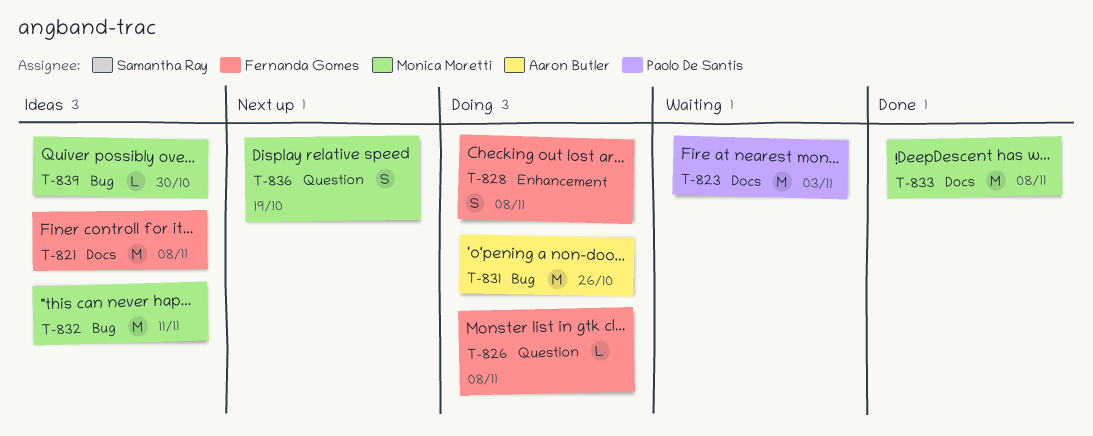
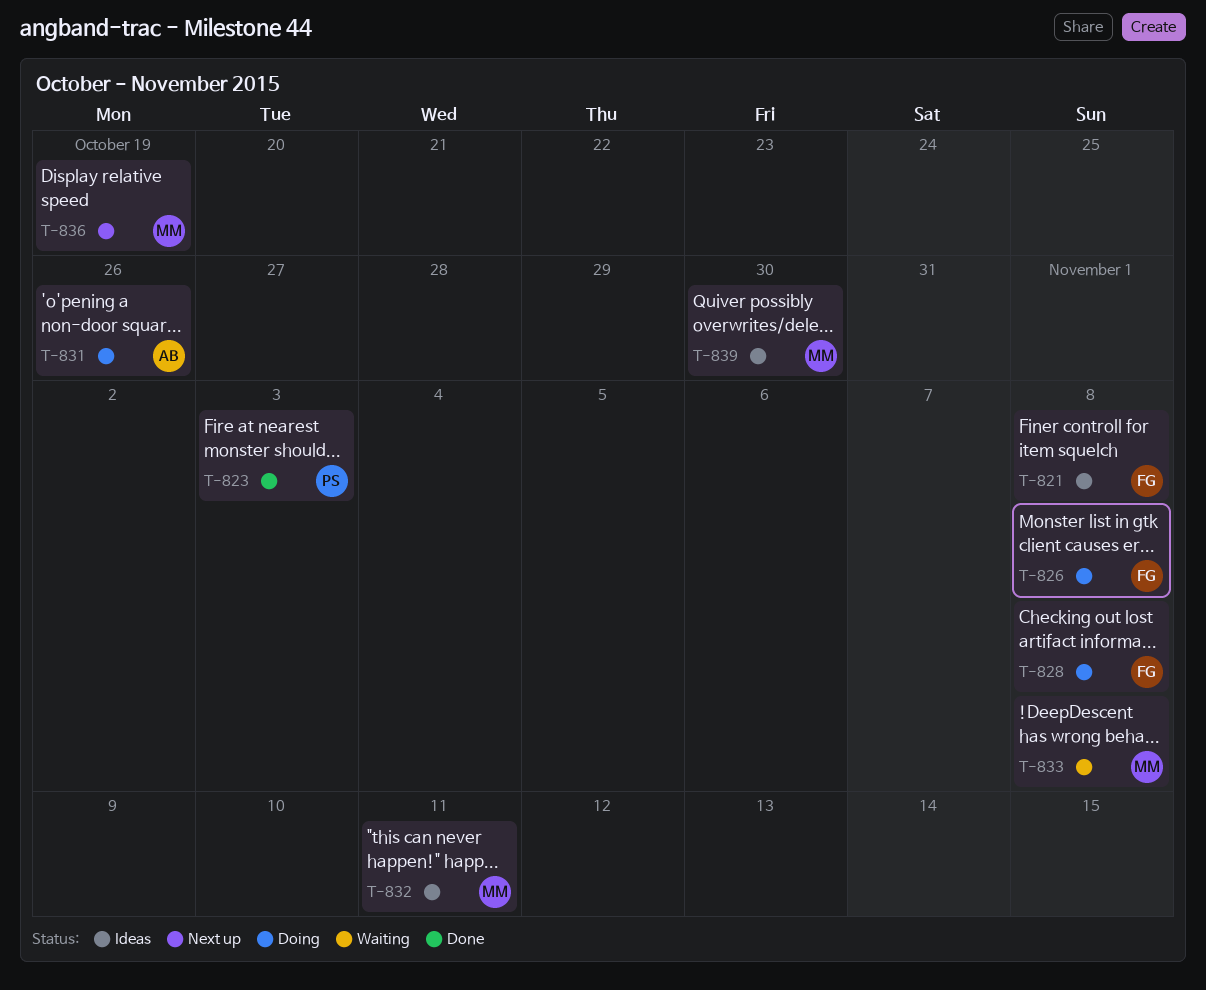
T-823, status: Waiting -> Done
T-833, status: Done -> Waiting

